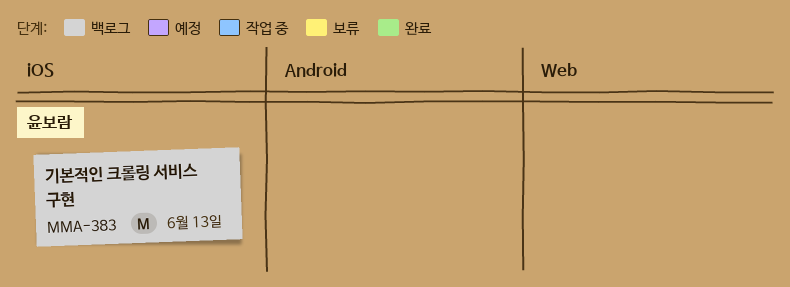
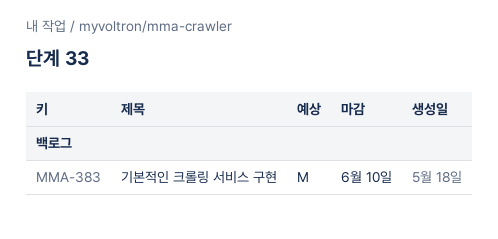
MMA-383, due: Jun 13 -> Jun 10

